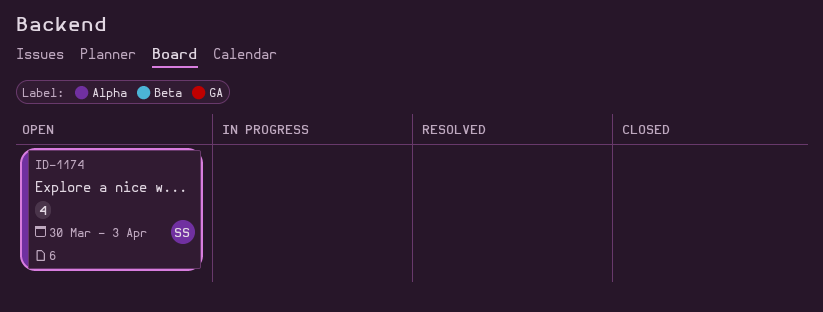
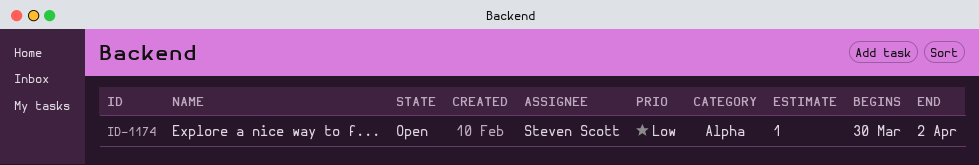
ID-1174, estimate: 4 -> 1
ID-1174, due: Apr 3 -> Apr 2

